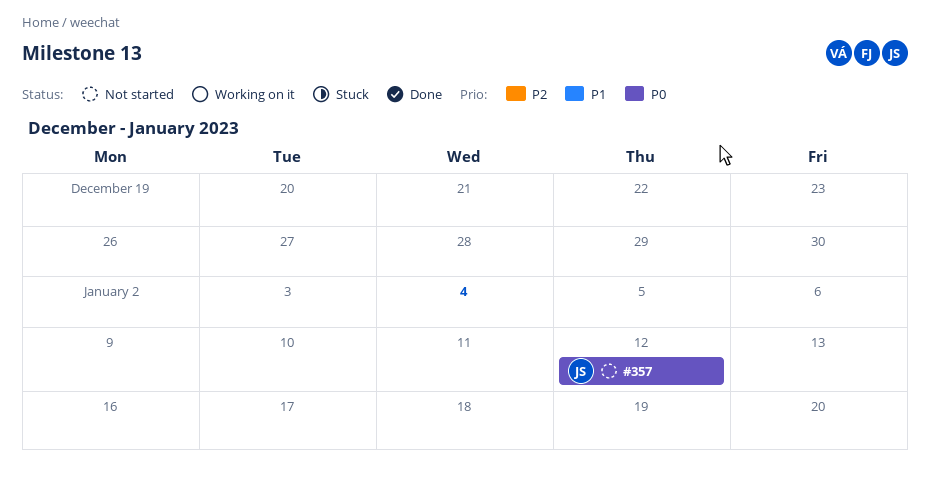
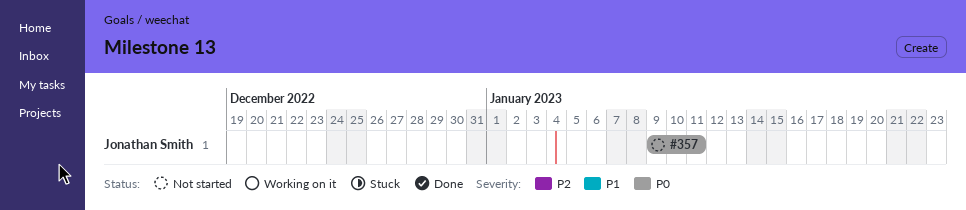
#357, start: Jan 12 -> Jan 9
#357, due: Jan 12 -> Jan 11

